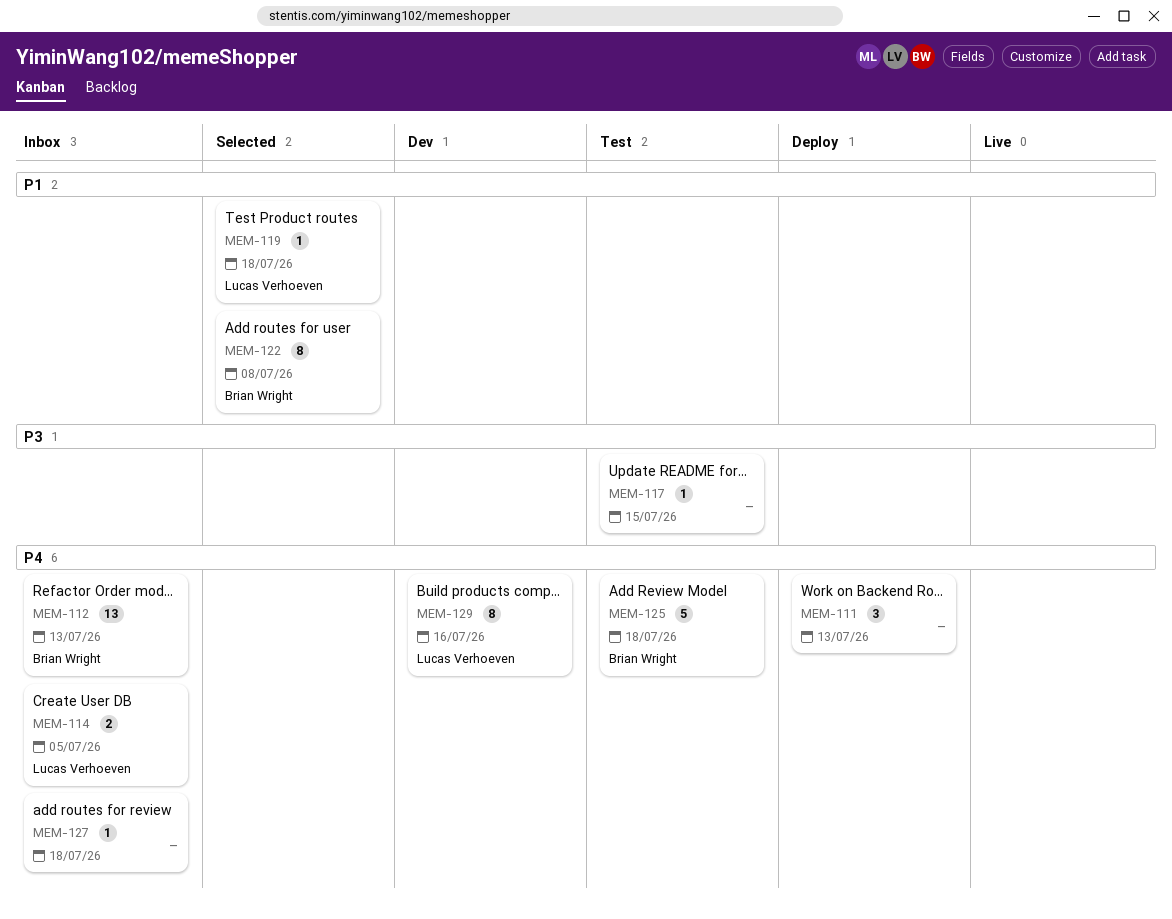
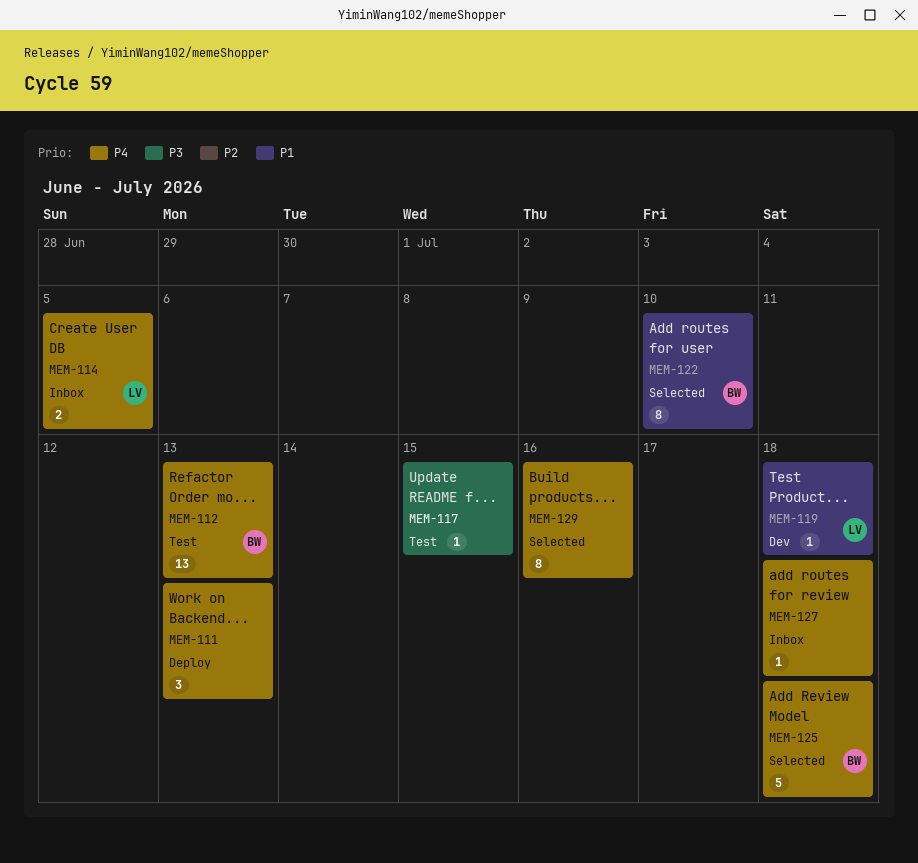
MEM-112, status: Inbox -> Test
MEM-119, status: Selected -> Dev
MEM-122, due: Jul 8 -> Jul 10
MEM-125, status: Test -> Selected
MEM-129, status: Dev -> Selected
MEM-129, owner: Lucas Verhoeven -> none

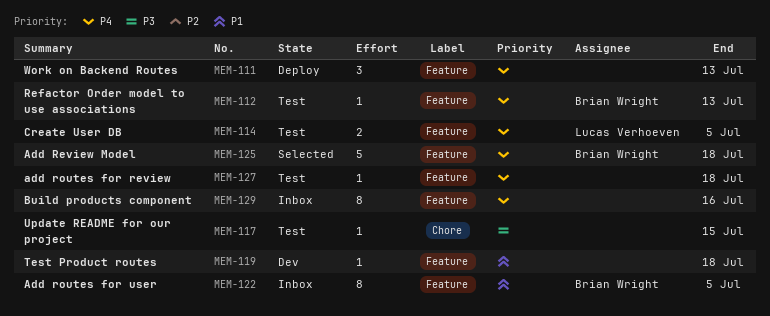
MEM-112, estimate: 13 -> 1
MEM-114, status: Inbox -> Test
MEM-119, owner: Lucas Verhoeven -> none
MEM-122, status: Selected -> Inbox
MEM-122, due: Jul 10 -> Jul 5
MEM-127, status: Inbox -> Test
MEM-129, status: Selected -> Inbox

